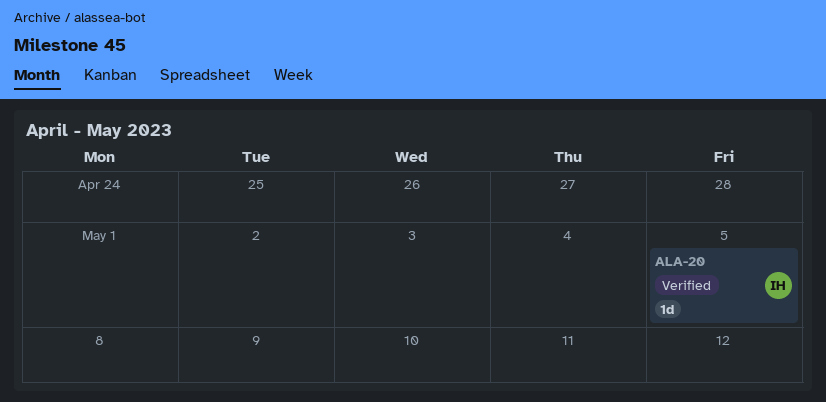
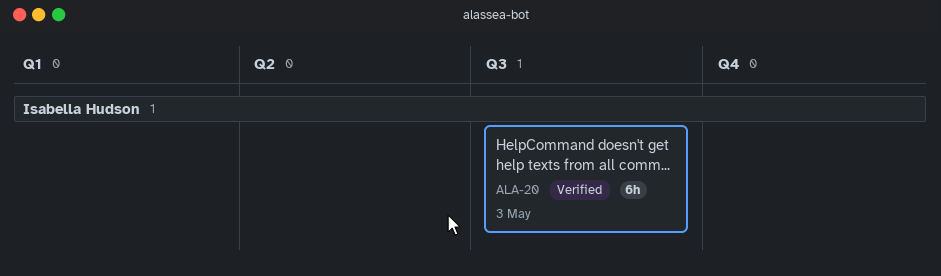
ALA-20, estimate: 1d -> 6h
ALA-20, due: May 5 -> May 3

